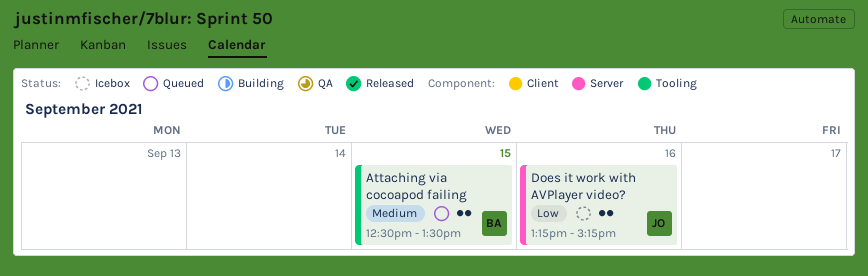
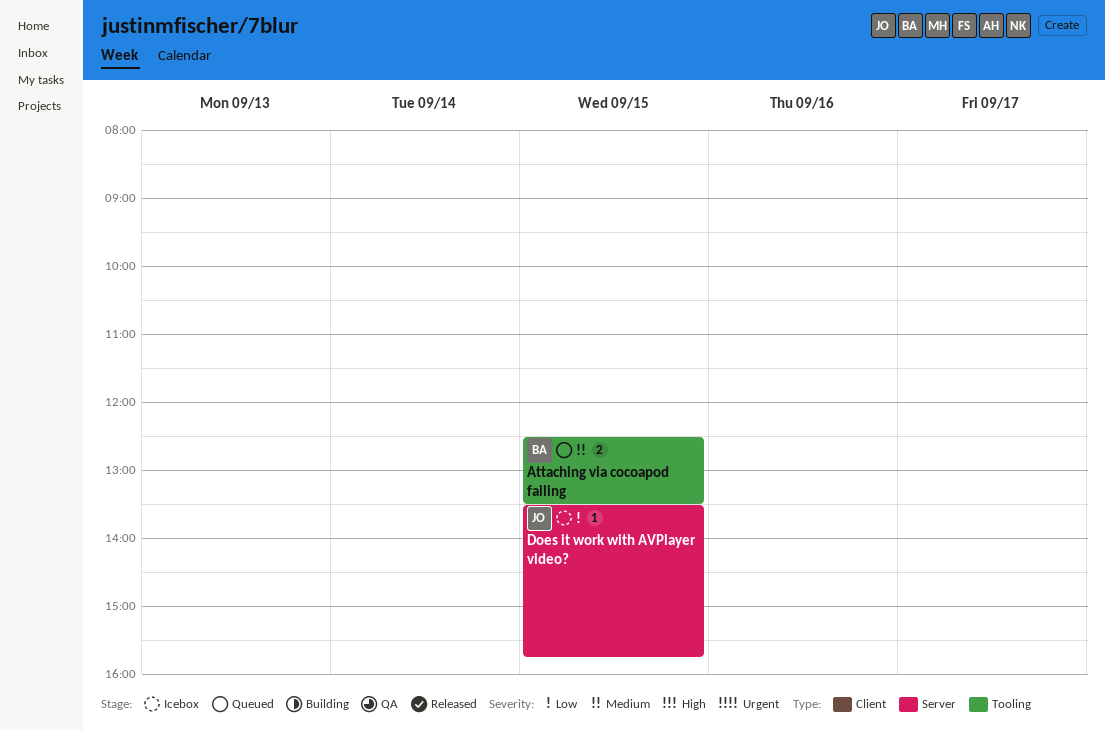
Does it work with AVPlayer video?, estimate: 2 -> 1
Does it work with AVPlayer video?, day: Sep 16 -> Sep 15
Does it work with AVPlayer video?, begins: 13:15 -> 13:30
Does it work with AVPlayer video?, ends: 15:15 -> 15:45

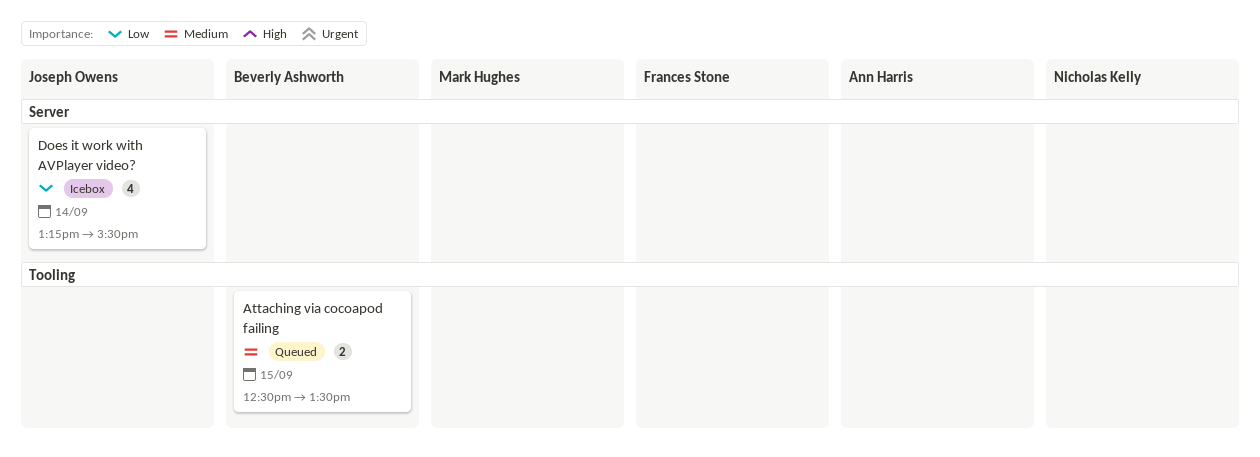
Does it work with AVPlayer video?, estimate: 1 -> 4
Does it work with AVPlayer video?, day: Sep 15 -> Sep 14
Does it work with AVPlayer video?, begins: 13:30 -> 13:15
Does it work with AVPlayer video?, ends: 15:45 -> 15:30

